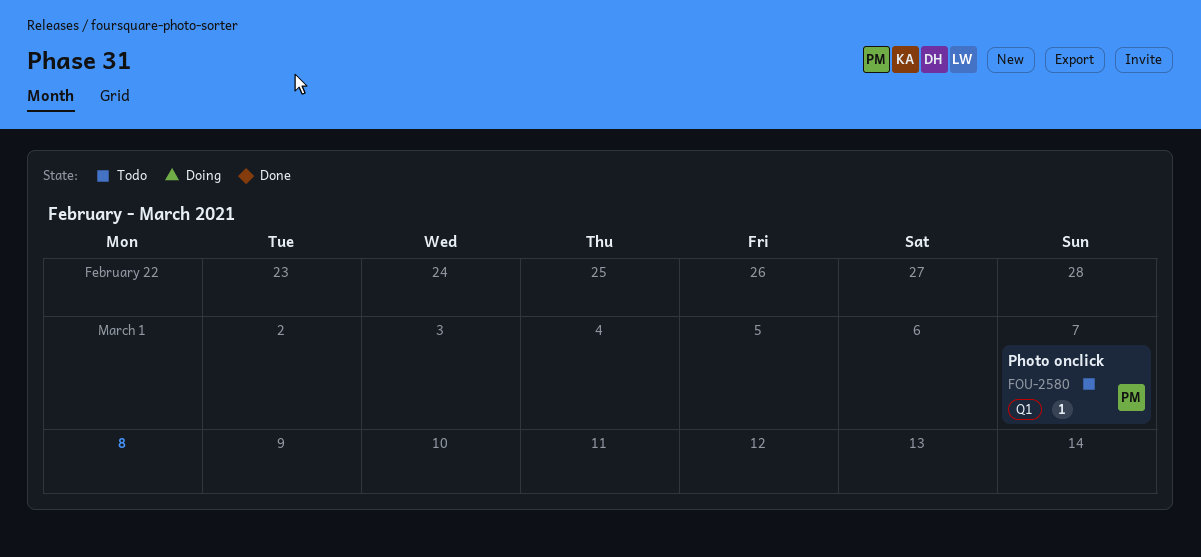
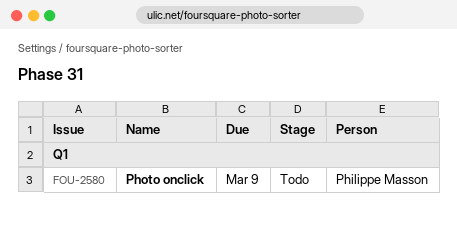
FOU-2580, due: Mar 7 -> Mar 9

